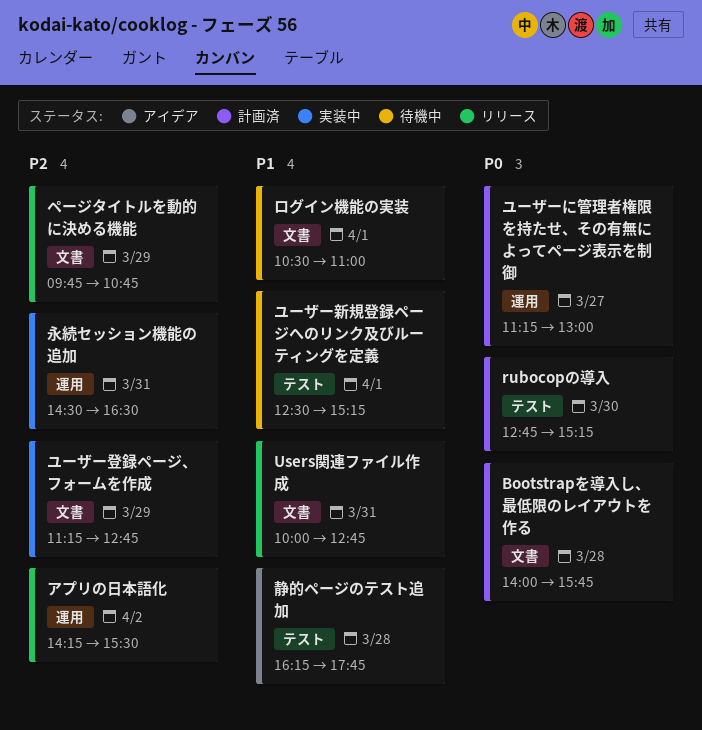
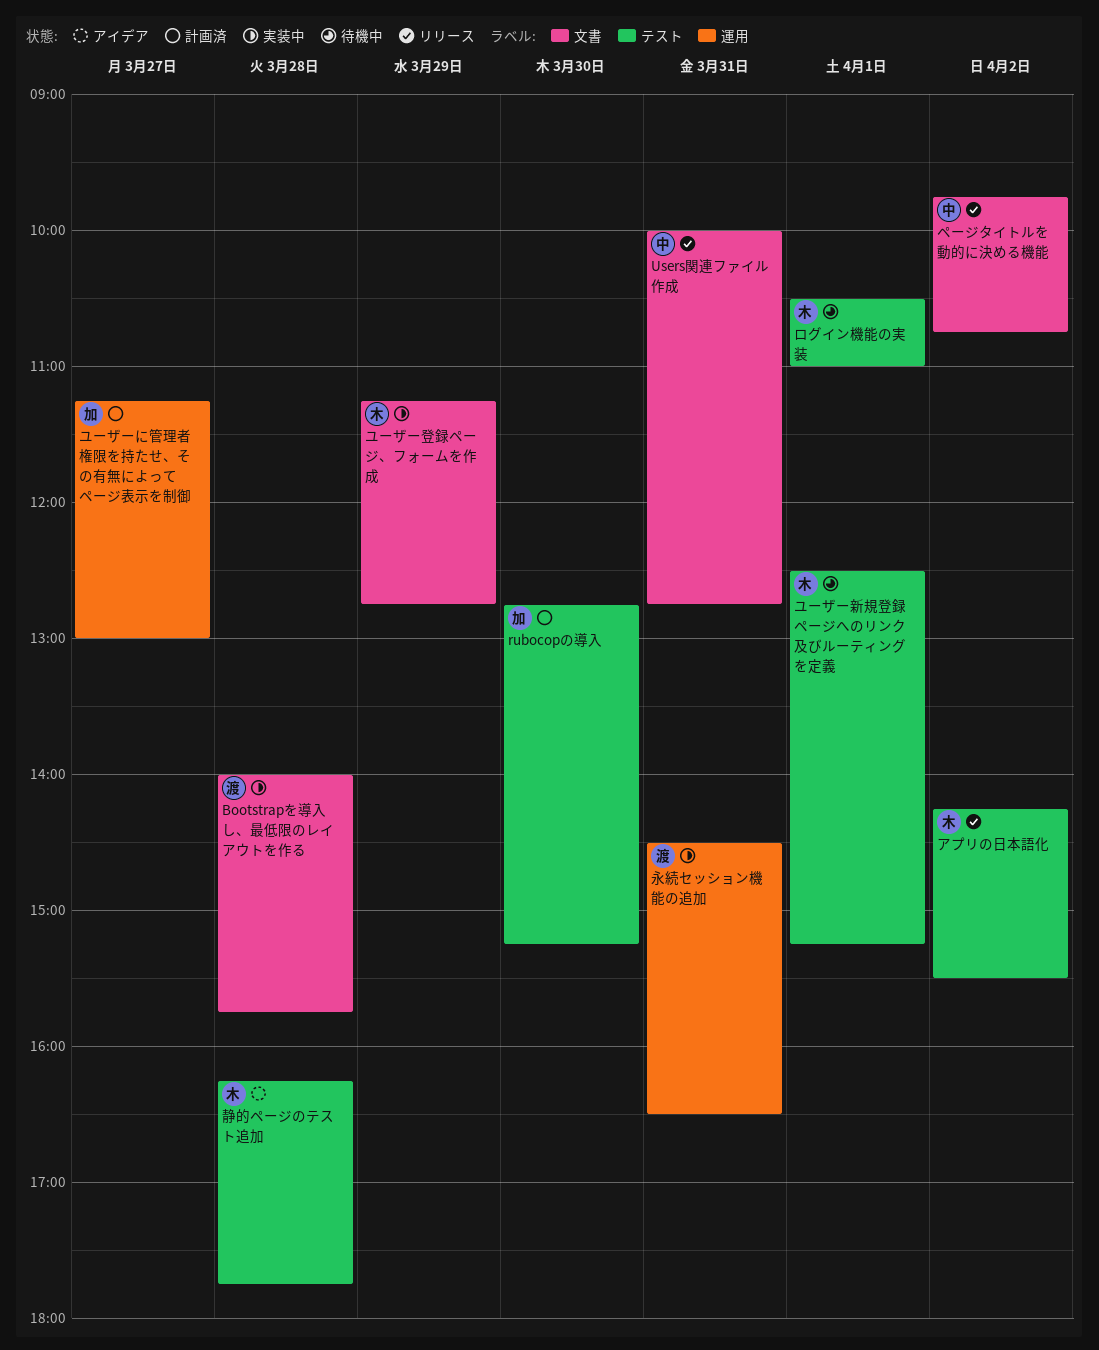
Bootstrapを導入し、最低限のレイアウトを作る, status: 計画済 -> 実装中
アプリの日本語化, label: 運用 -> テスト
ページタイトルを動的に決める機能, day: Mar 29 -> Apr 2
ログイン機能の実装, label: 文書 -> テスト

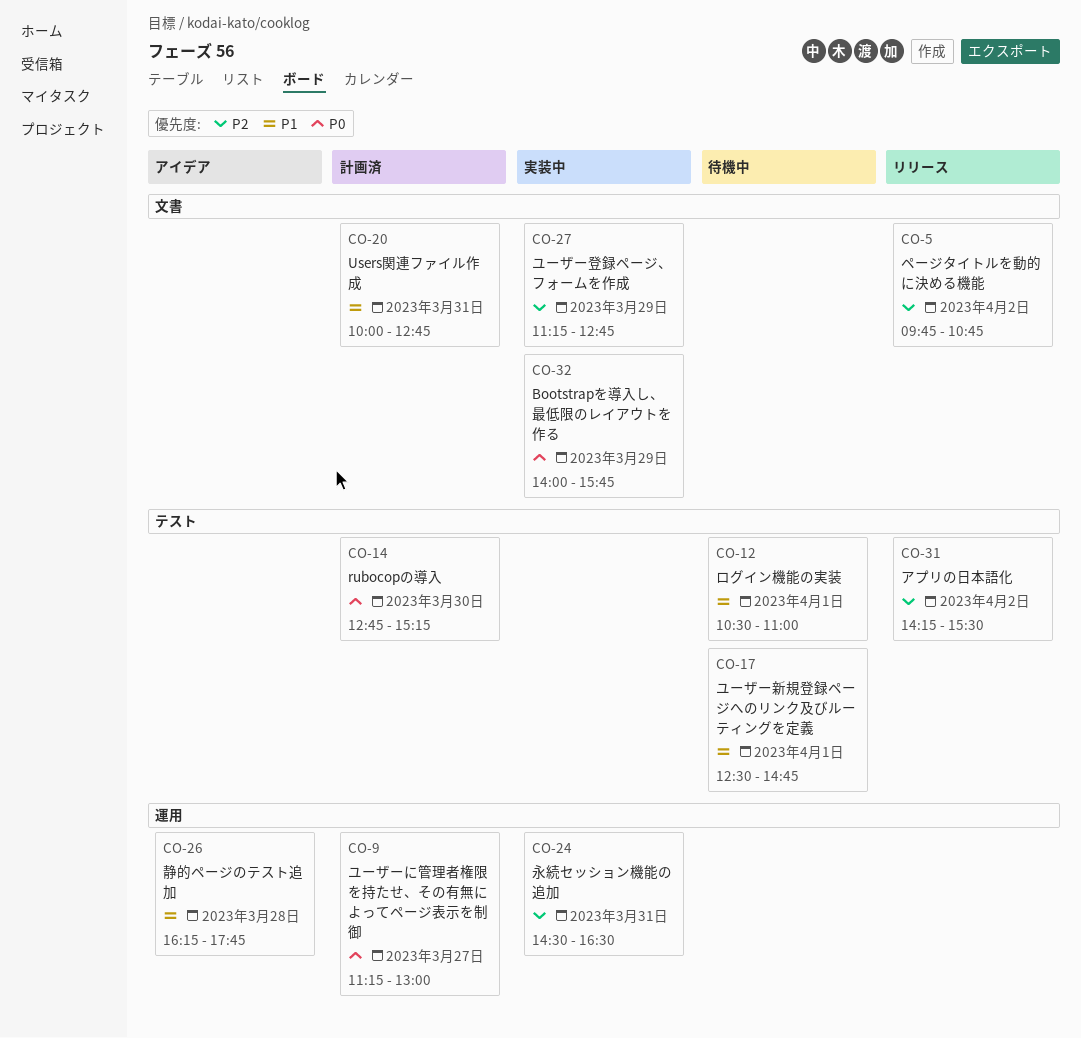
Bootstrapを導入し、最低限のレイアウトを作る, day: Mar 28 -> Mar 29
Users関連ファイル作成, status: リリース -> 計画済
ユーザー新規登録ページへのリンク及びルーティングを定義, ends: 15:15 -> 14:45
静的ページのテスト追加, label: テスト -> 運用

